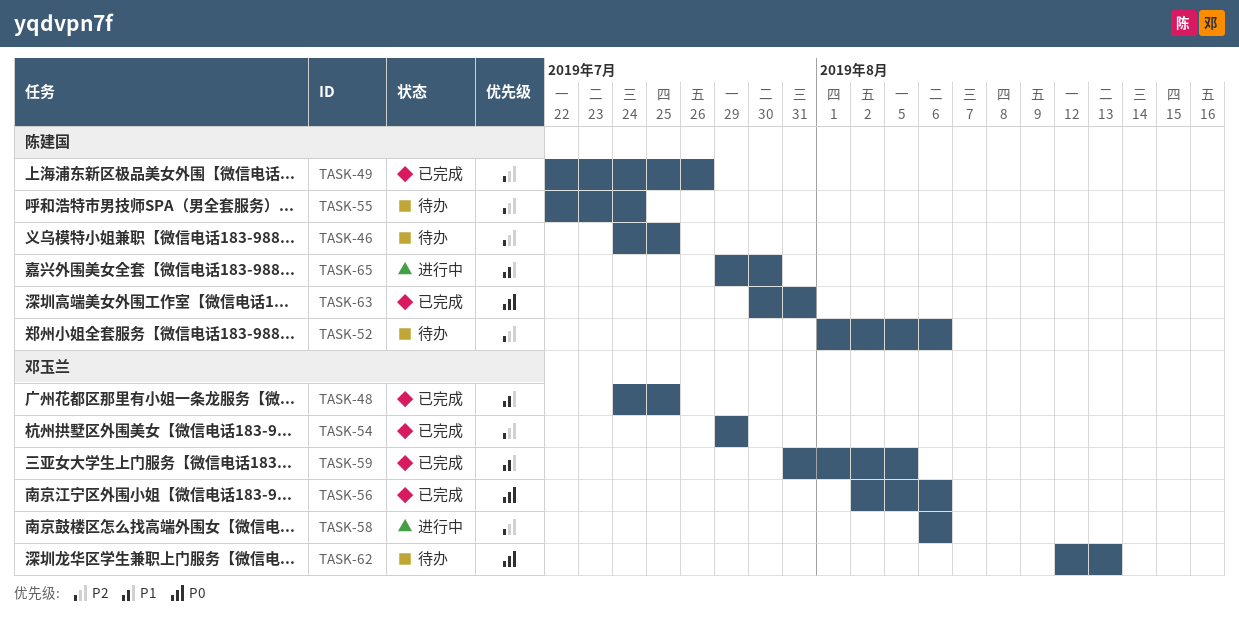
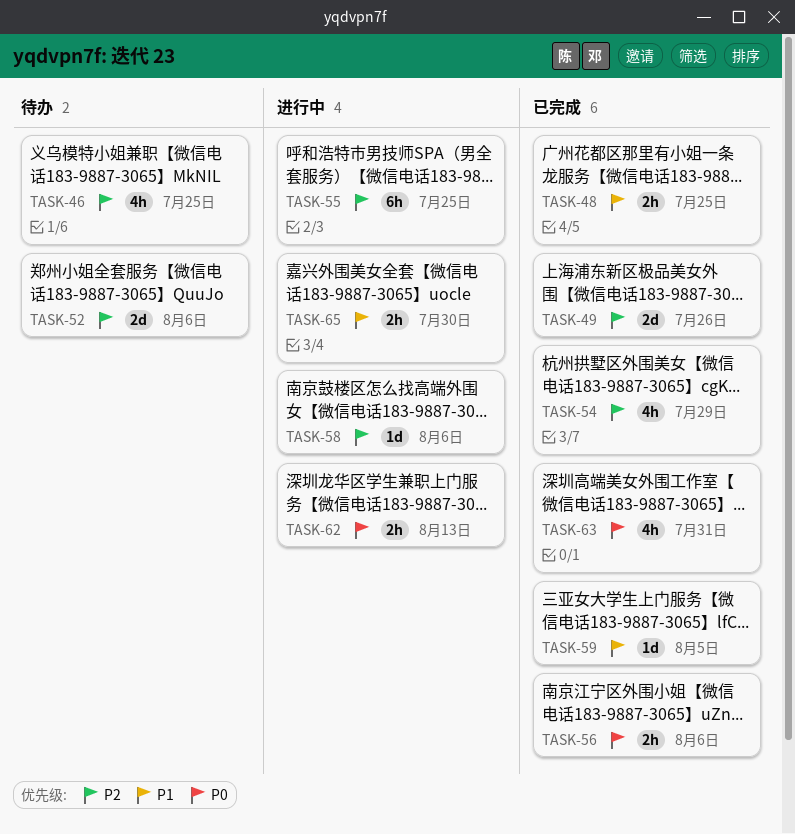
TASK-55, status: 待办 -> 进行中
TASK-55, due: Jul 24 -> Jul 25
TASK-62, status: 待办 -> 进行中

